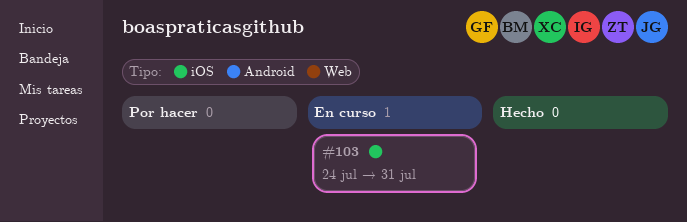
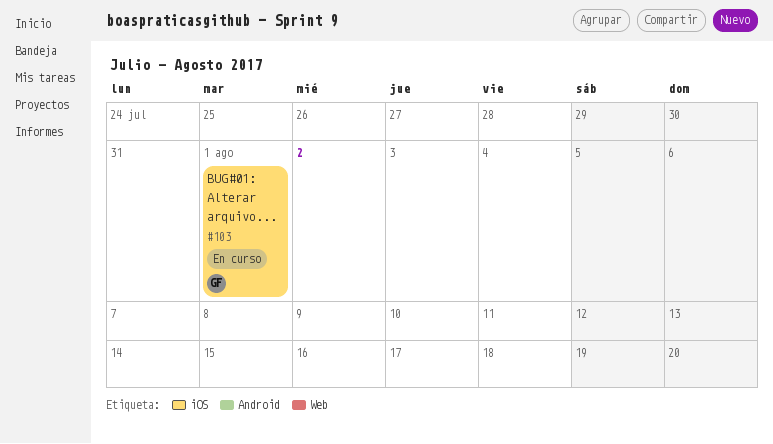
#103, due: Jul 31 -> Aug 1

